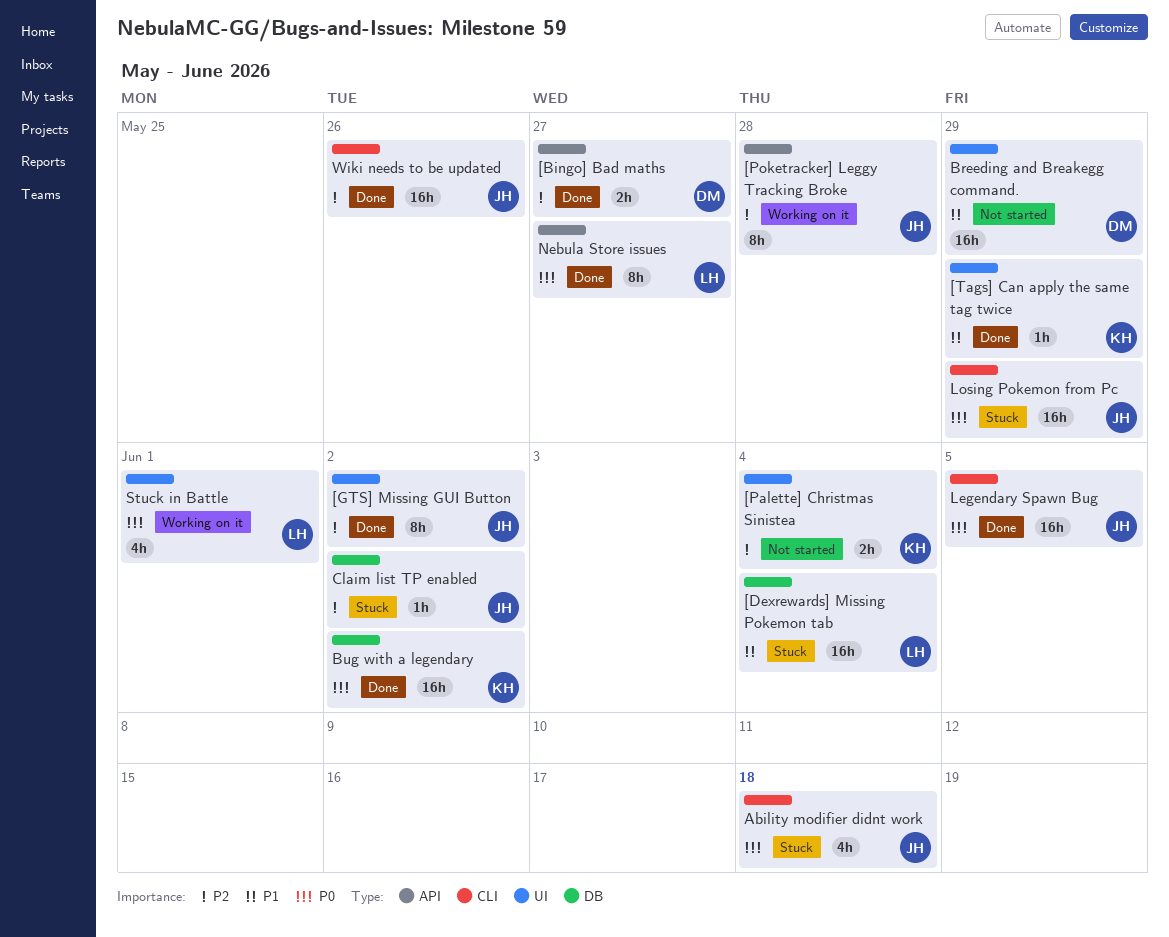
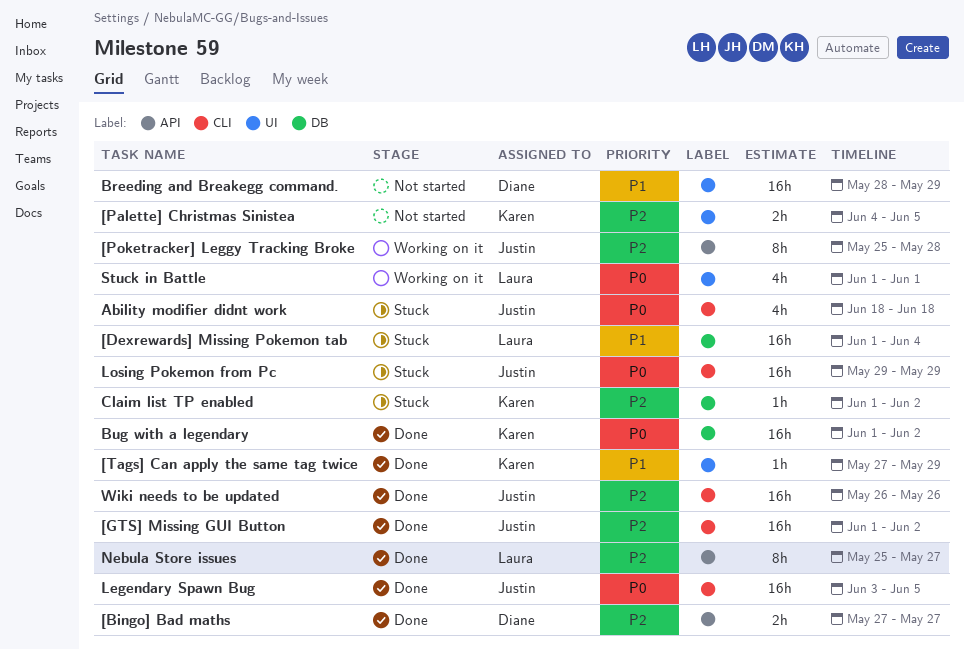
[GTS] Missing GUI Button, label: UI -> CLI
[GTS] Missing GUI Button, estimate: 8h -> 16h
[Palette] Christmas Sinistea, due: Jun 4 -> Jun 5
Claim list TP enabled, owner: Justin -> Karen
Nebula Store issues, priority: P0 -> P2

